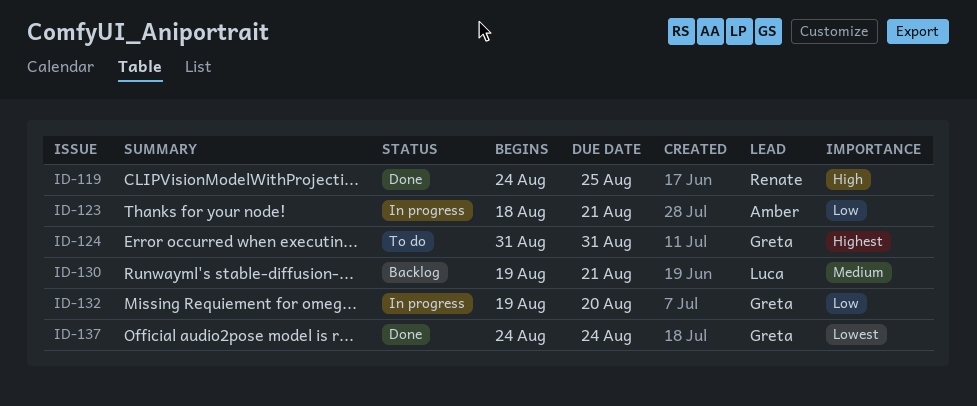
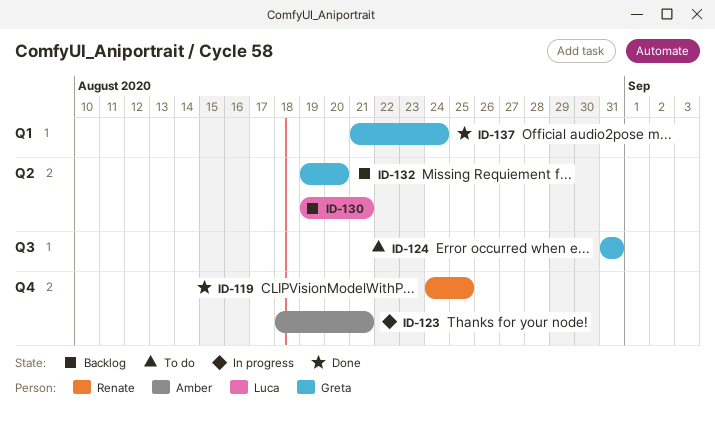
ID-132, status: In progress -> Backlog
ID-137, start: Aug 24 -> Aug 21

